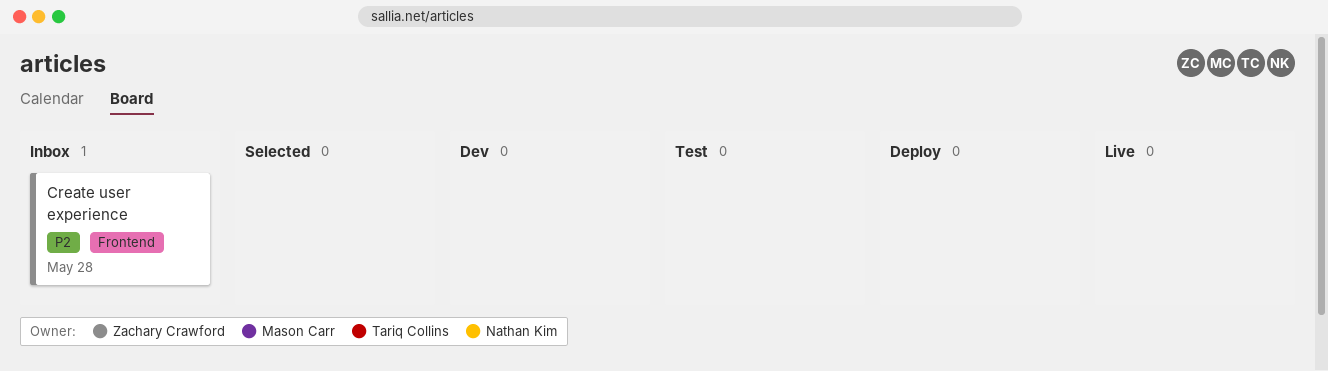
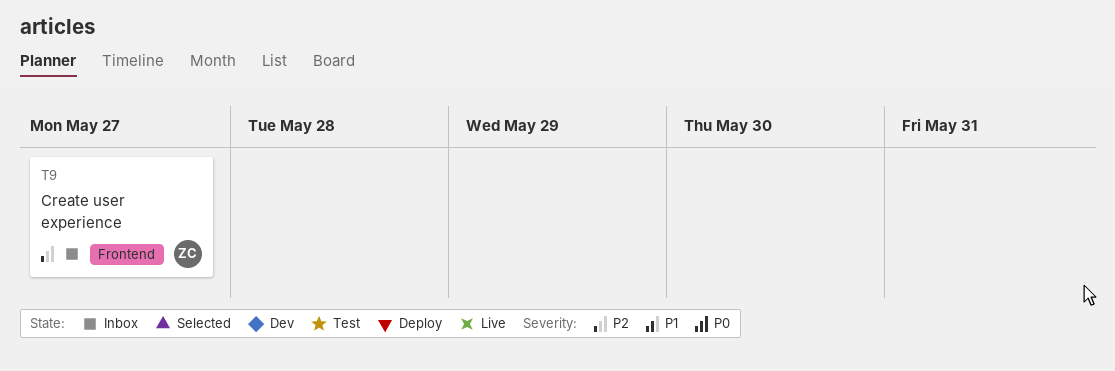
Create user experience, due: May 28 -> May 27

